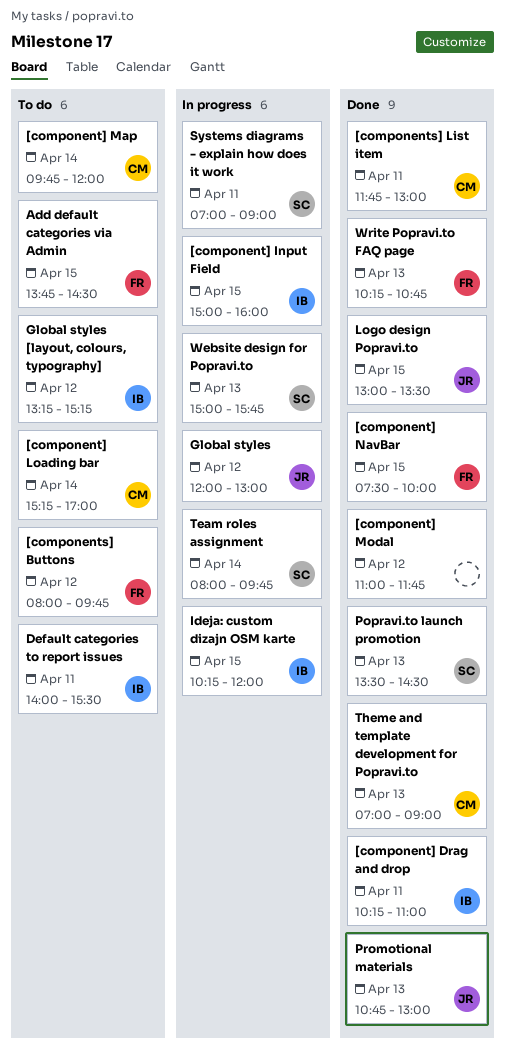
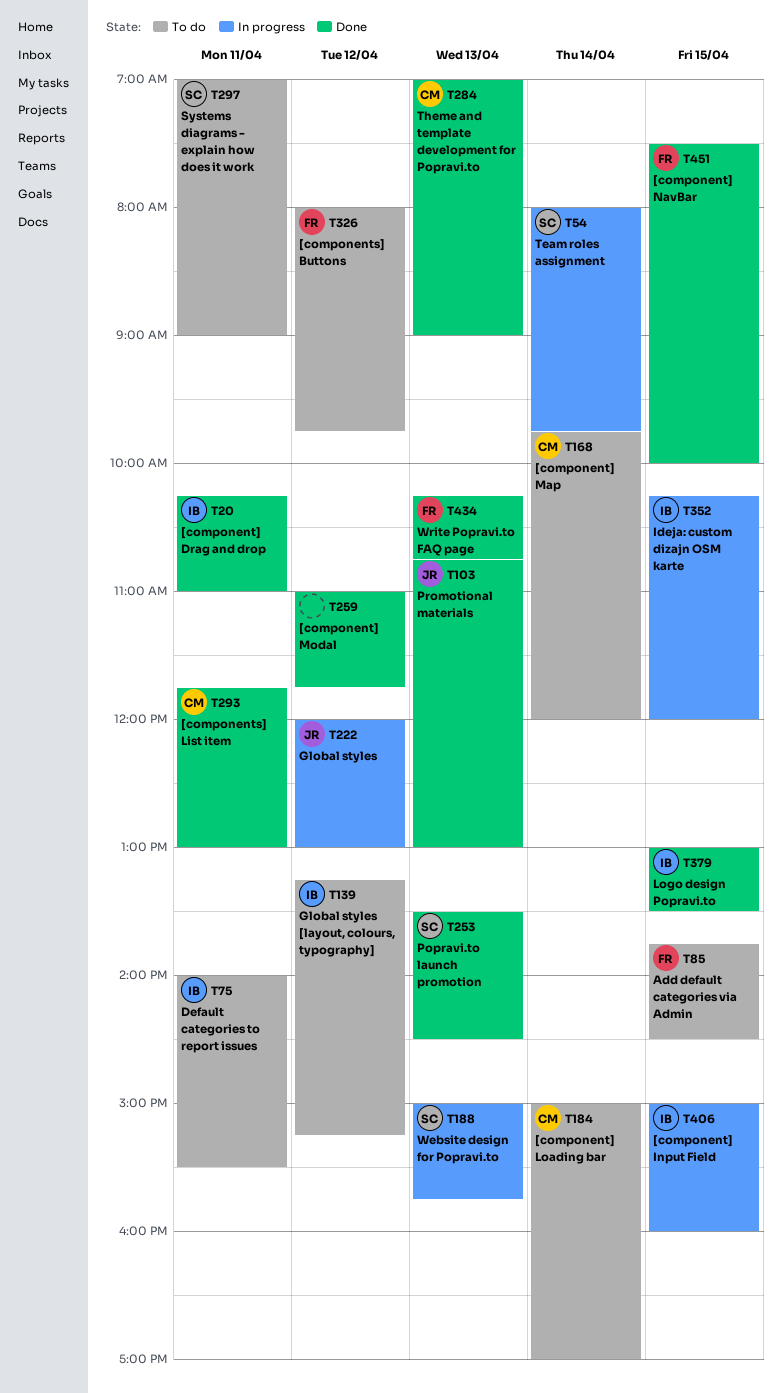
[component] Loading bar, begins: 15:15 -> 15:00
Logo design Popravi.to, owner: JR -> IB
Systems diagrams - explain how does it work, status: In progress -> To do

